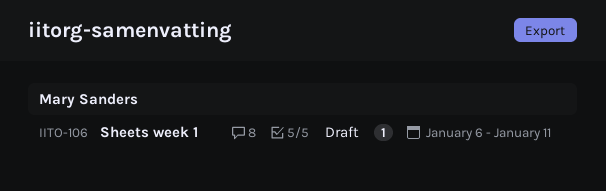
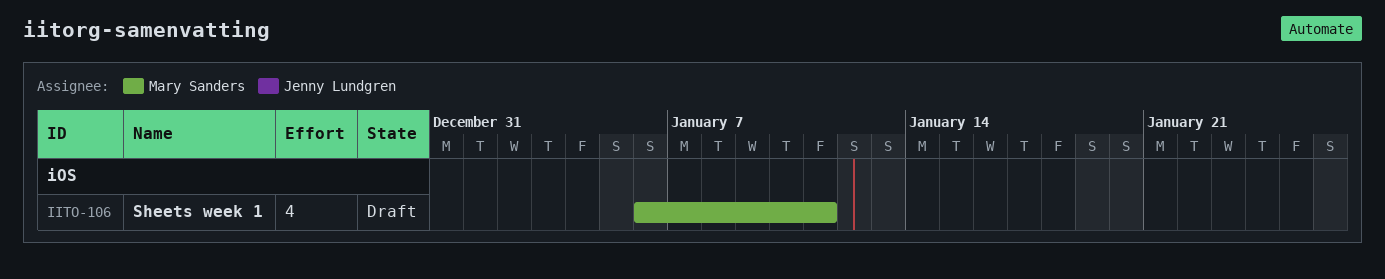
IITO-106, estimate: 1 -> 4

